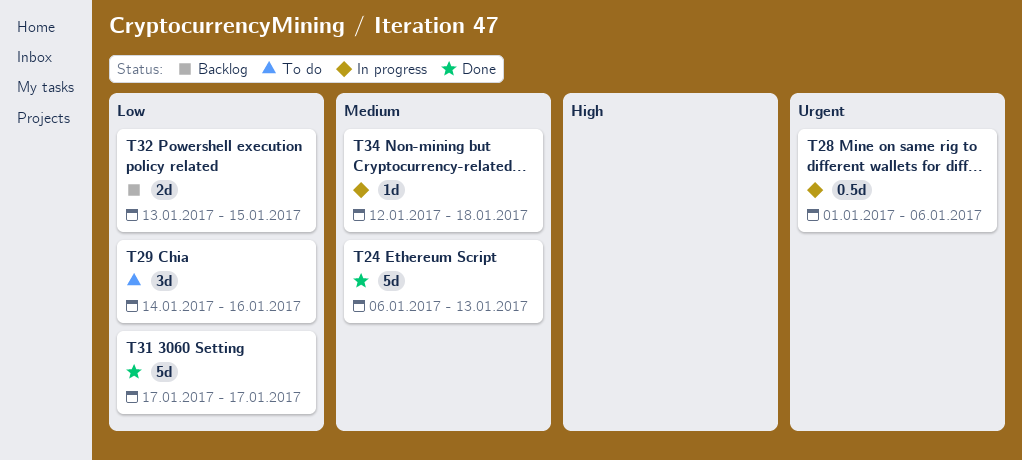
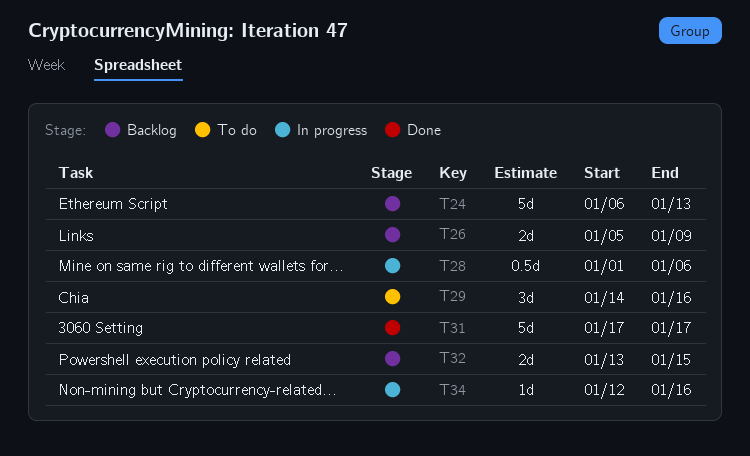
T24, status: Done -> Backlog
T26: none -> present
T34, due: Jan 18 -> Jan 16

